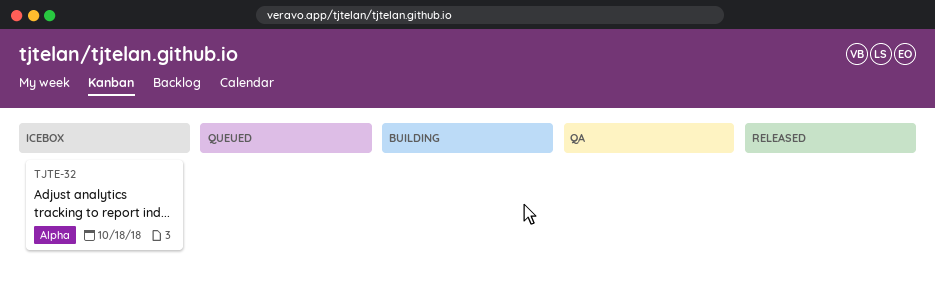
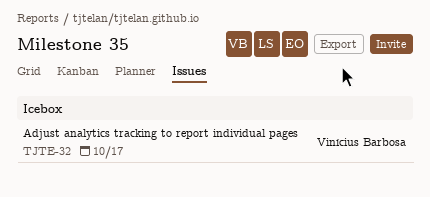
TJTE-32, due: Oct 18 -> Oct 17

